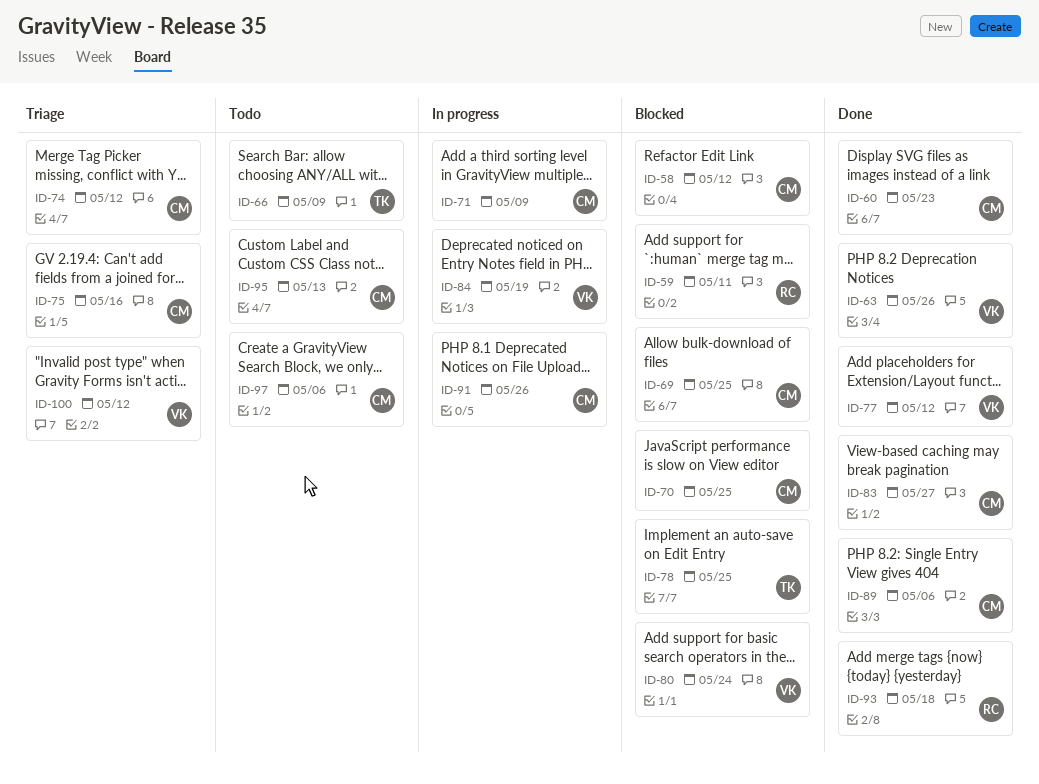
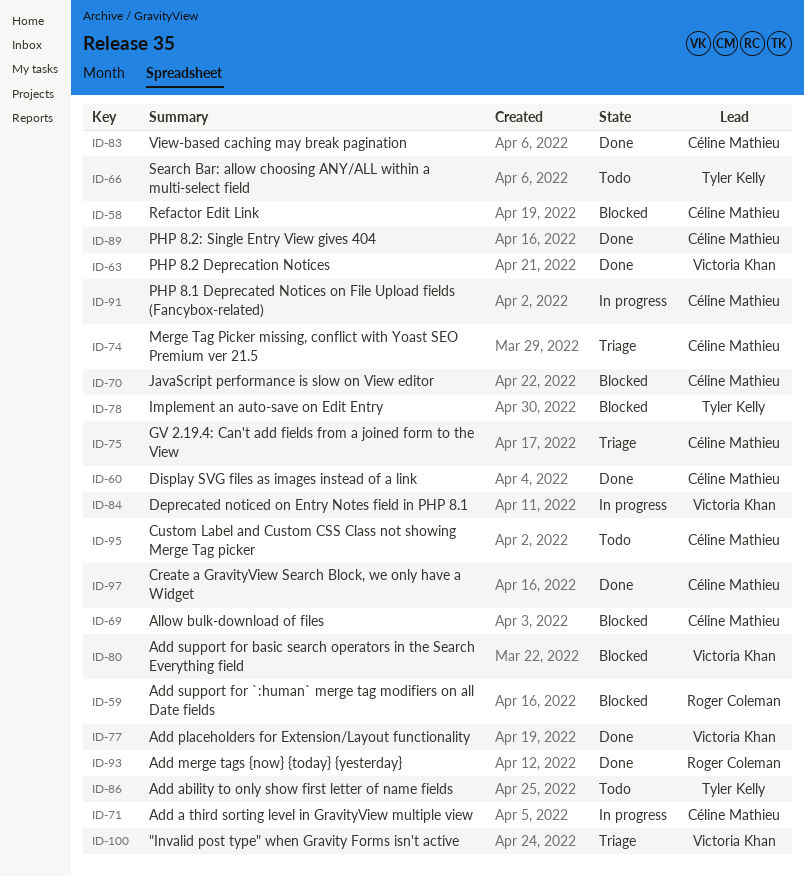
ID-86: none -> present
ID-97, status: Todo -> Done

